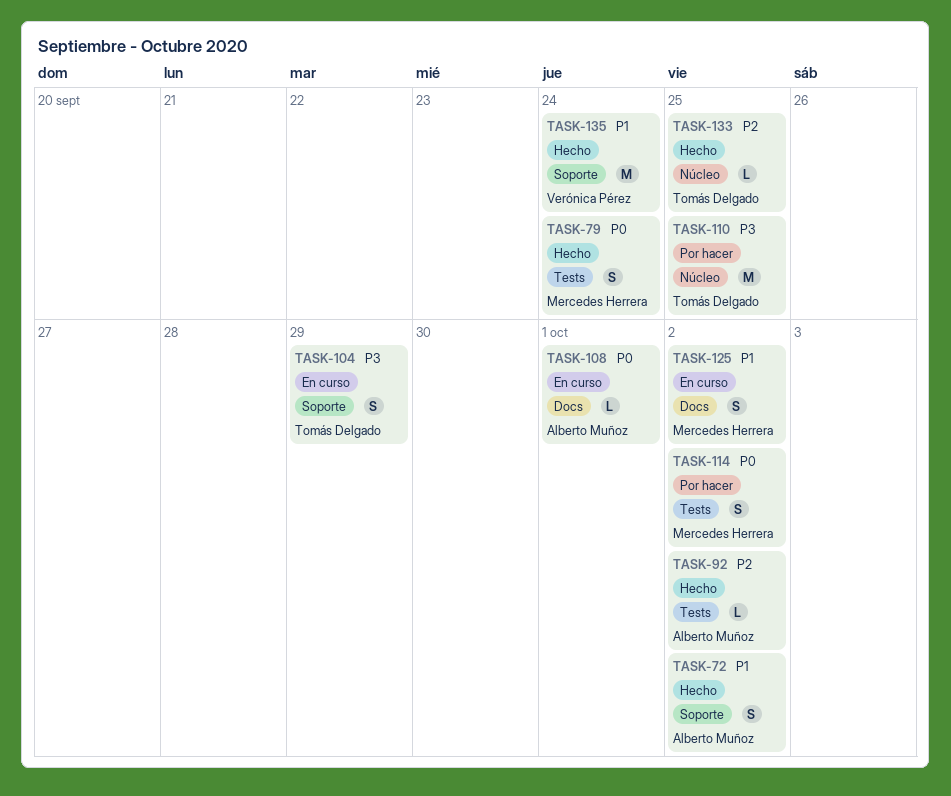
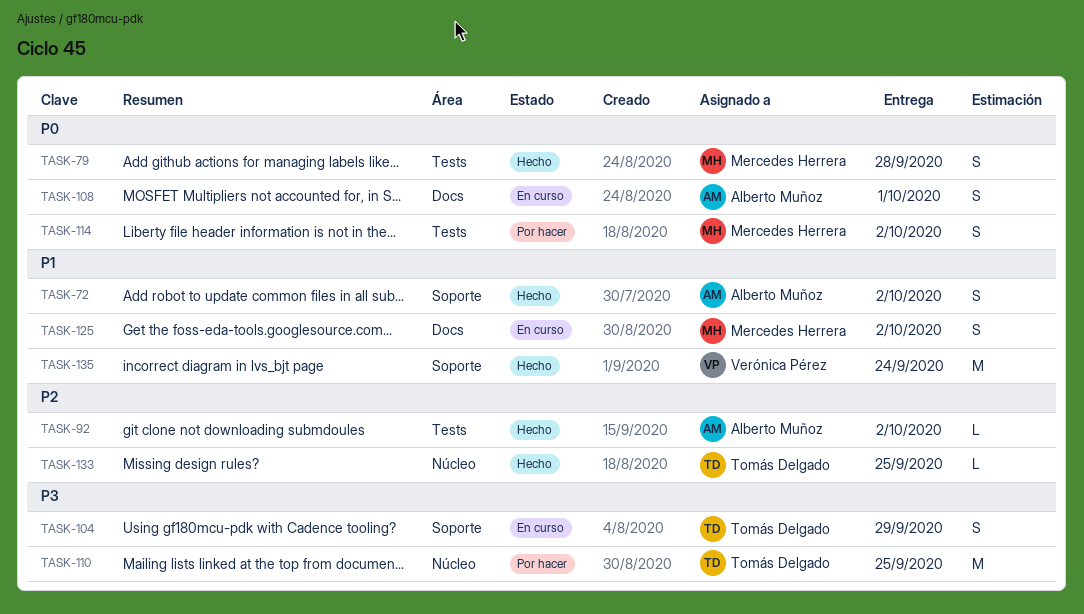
TASK-79, due: Sep 24 -> Sep 28
TASK-108, estimate: L -> S

